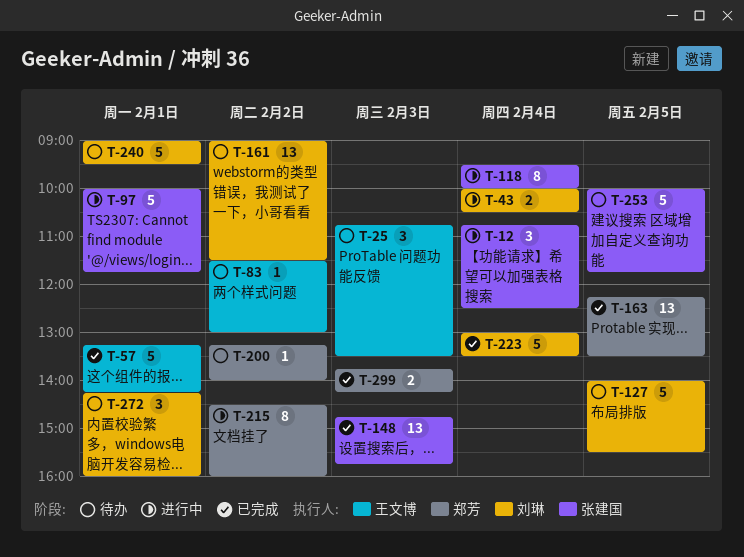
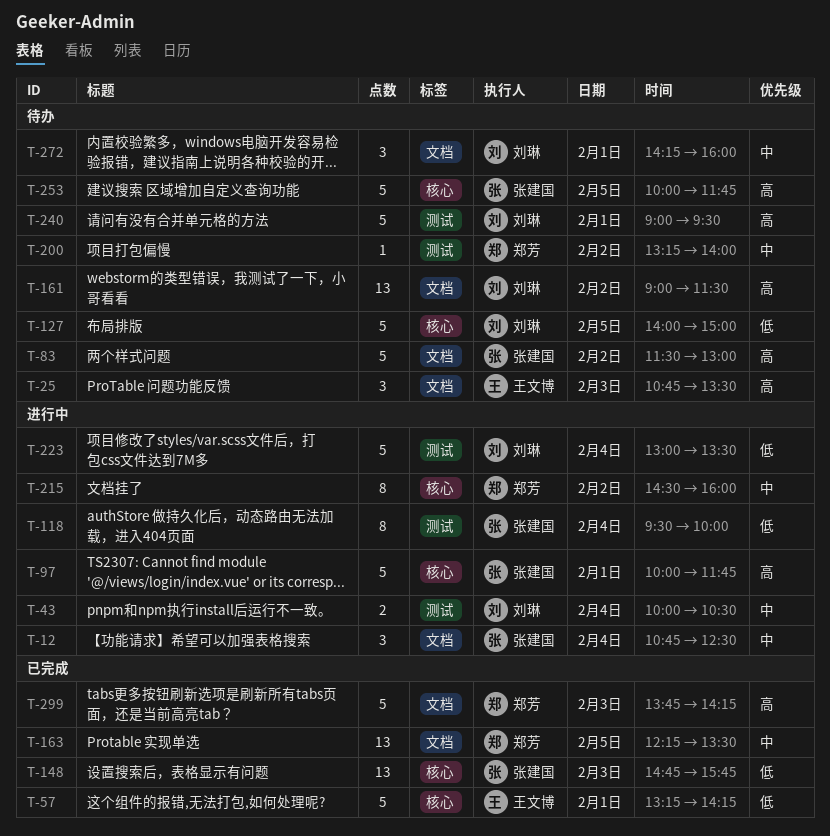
T-83, owner: 王文博 -> 张建国
T-83, estimate: 1 -> 5
T-127, ends: 15:30 -> 15:00
T-223, status: 已完成 -> 进行中
T-299, estimate: 2 -> 5

